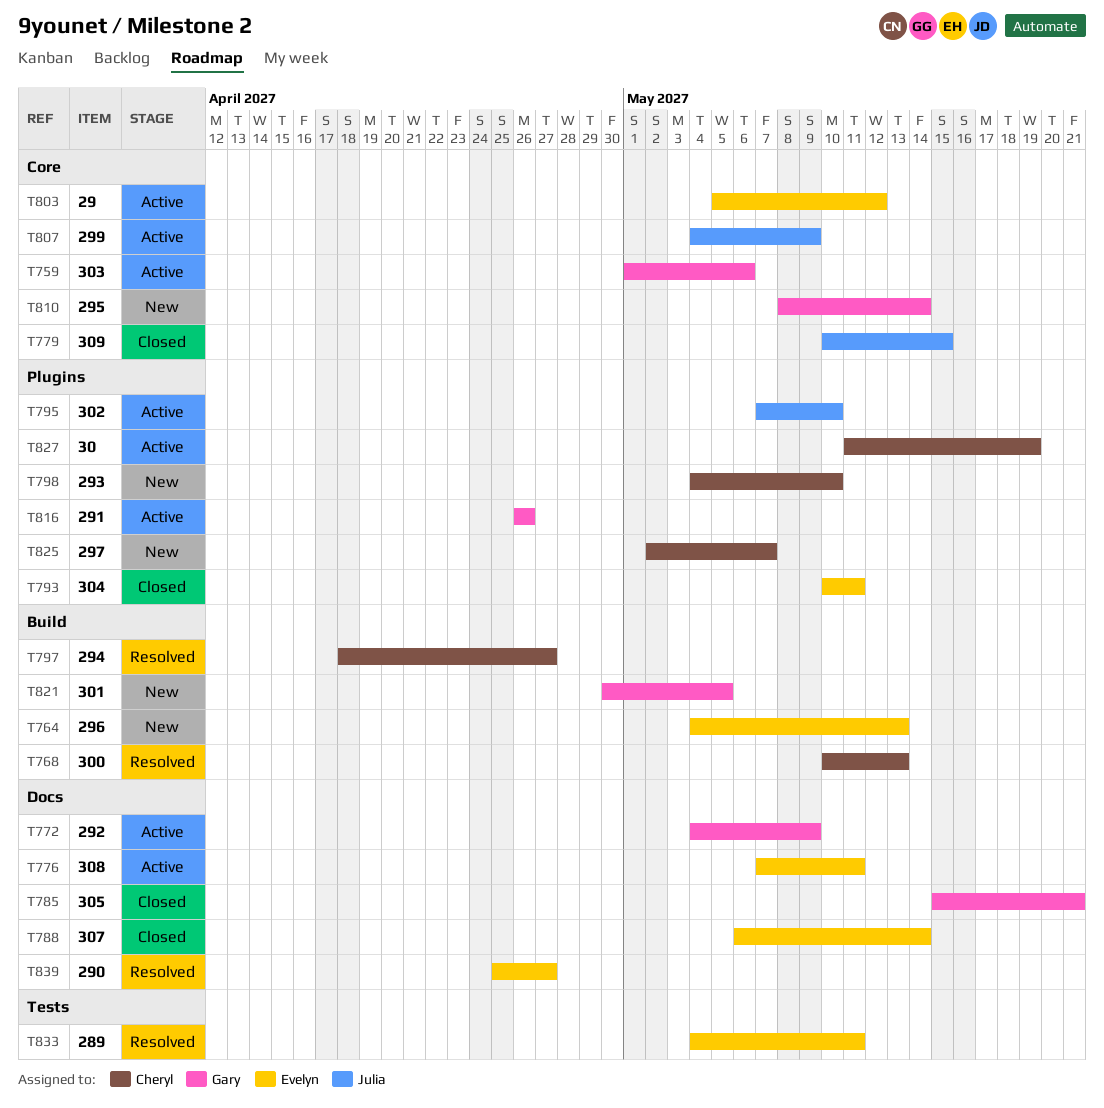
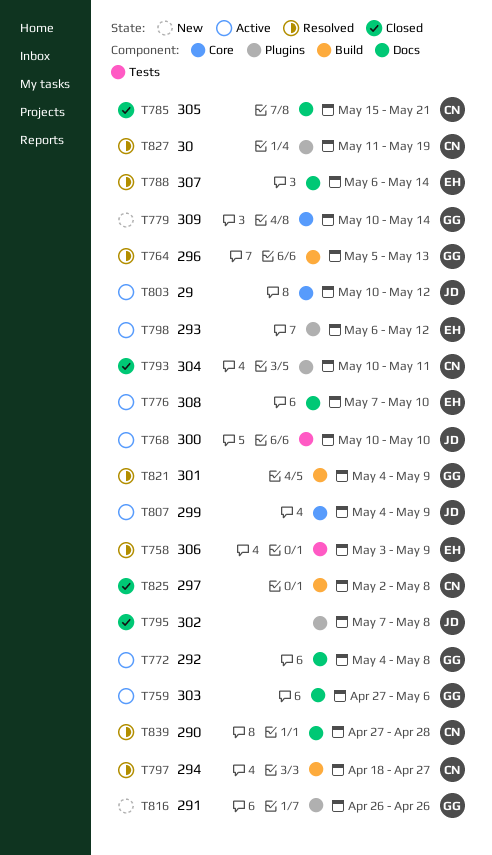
T758: none -> present
T759, label: Core -> Docs
T759, start: May 1 -> Apr 27
T764, status: New -> Resolved
T764, owner: Evelyn -> Gary
T764, start: May 4 -> May 5
T768, status: Resolved -> Active
T768, owner: Cheryl -> Julia
T768, label: Build -> Tests
T768, due: May 13 -> May 10
T772, due: May 9 -> May 8
T776, due: May 11 -> May 10
T779, status: Closed -> New
T779, owner: Julia -> Gary
T779, due: May 15 -> May 14
T785, owner: Gary -> Cheryl
T788, status: Closed -> Resolved
T793, owner: Evelyn -> Cheryl
T795, status: Active -> Closed
T795, due: May 10 -> May 8
T798, status: New -> Active
T798, owner: Cheryl -> Evelyn
T798, start: May 4 -> May 6
T798, due: May 10 -> May 12
T803, owner: Evelyn -> Julia
T803, start: May 5 -> May 10
T810: present -> none
T816, status: Active -> New
T821, status: New -> Resolved
T821, start: Apr 30 -> May 4
T821, due: May 5 -> May 9
T825, status: New -> Closed
T825, label: Plugins -> Build
T825, due: May 7 -> May 8
T827, status: Active -> Resolved
T833: present -> none
T839, owner: Evelyn -> Cheryl
T839, start: Apr 25 -> Apr 27
T839, due: Apr 27 -> Apr 28

